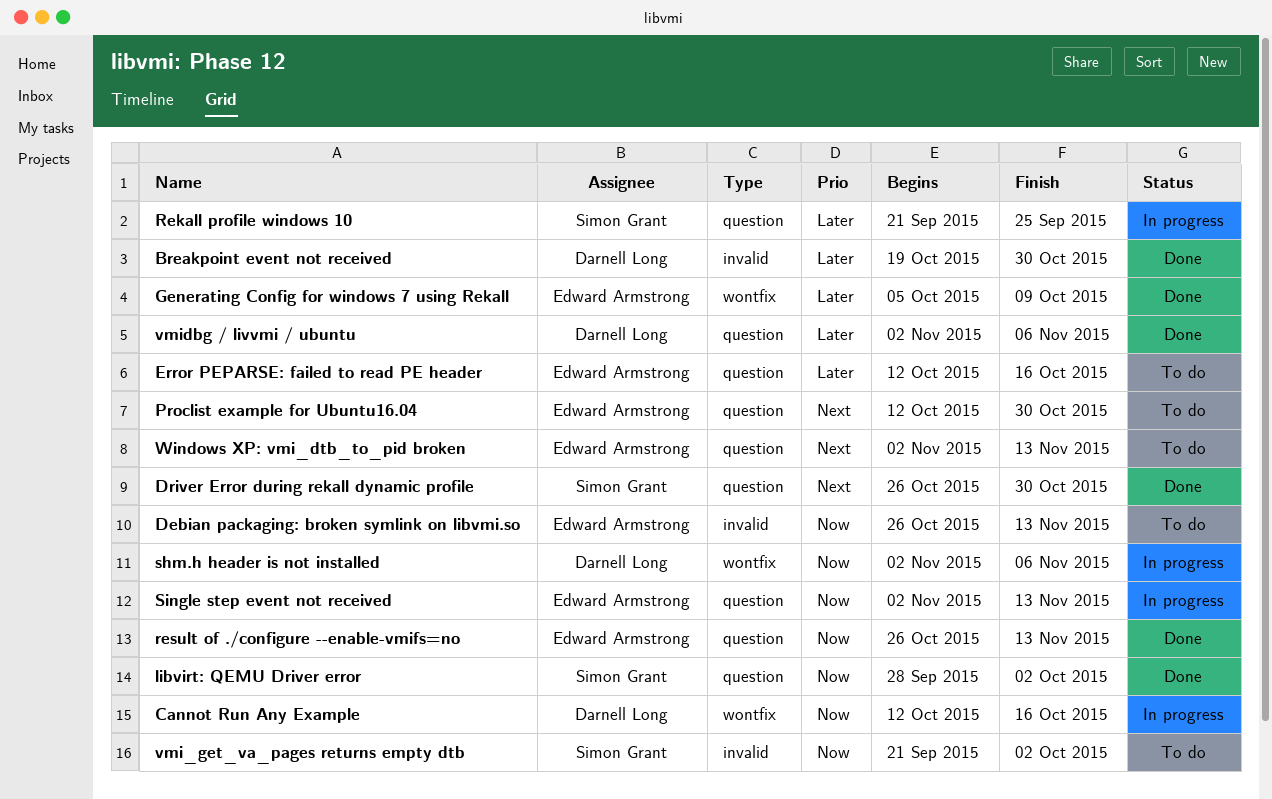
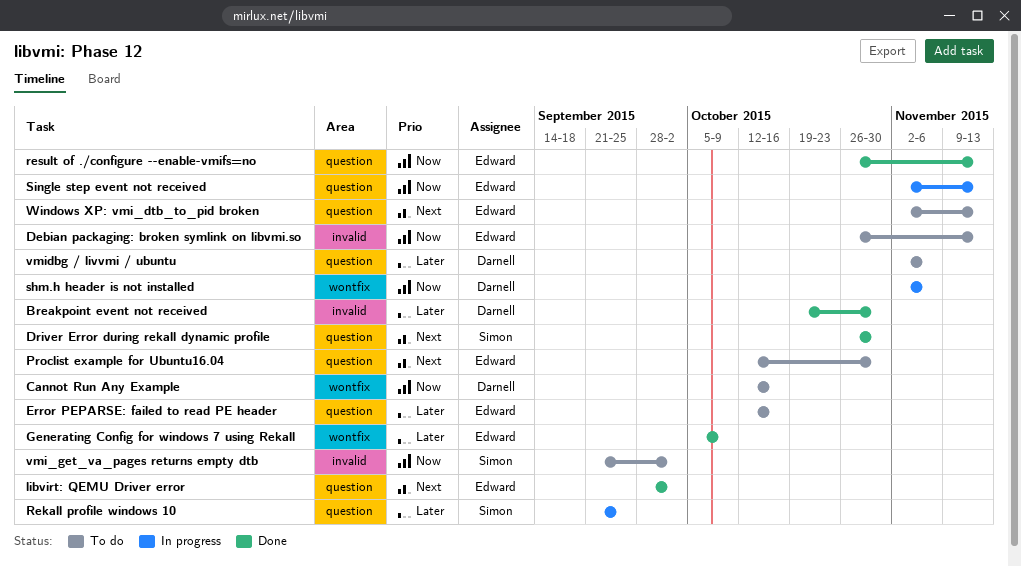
Cannot Run Any Example, status: In progress -> To do
libvirt: QEMU Driver error, owner: Simon Grant -> Edward Armstrong
libvirt: QEMU Driver error, priority: Now -> Next
vmidbg / livvmi / ubuntu, status: Done -> To do

